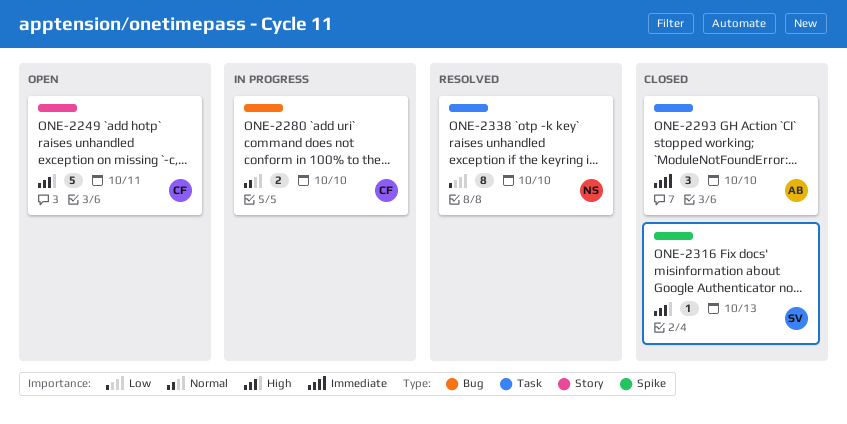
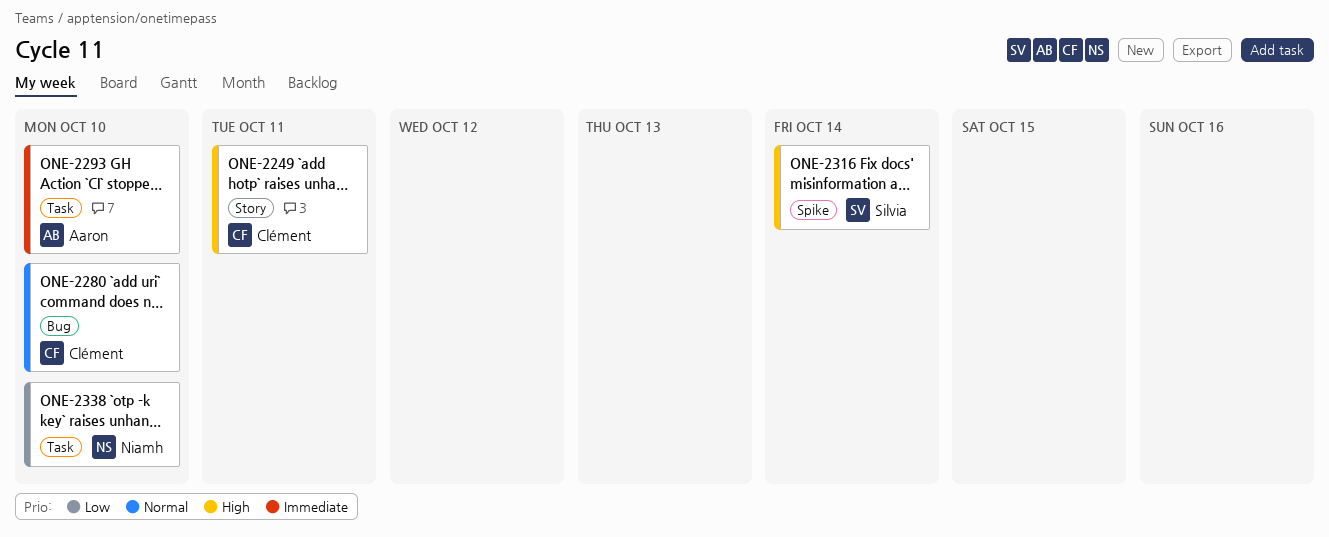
ONE-2316, due: Oct 13 -> Oct 14

